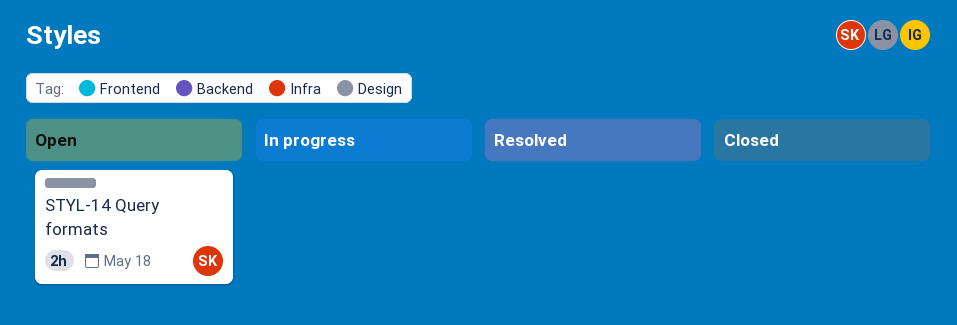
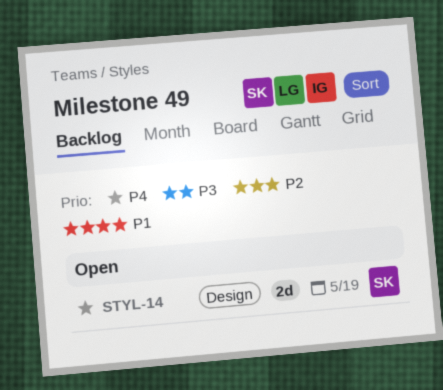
STYL-14, estimate: 2h -> 2d
STYL-14, due: May 18 -> May 19

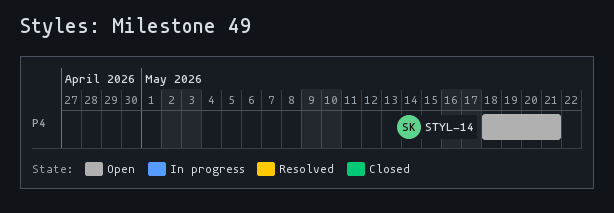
STYL-14, due: May 19 -> May 21

